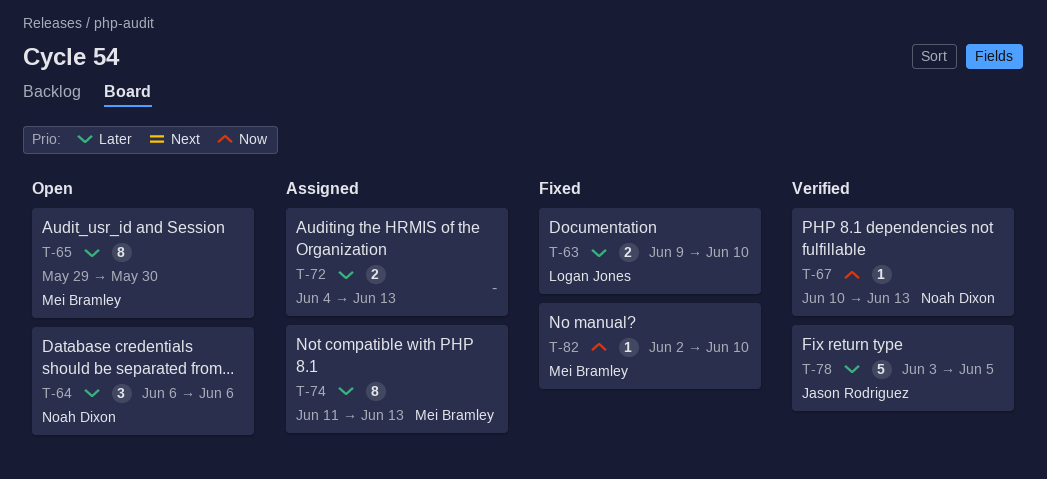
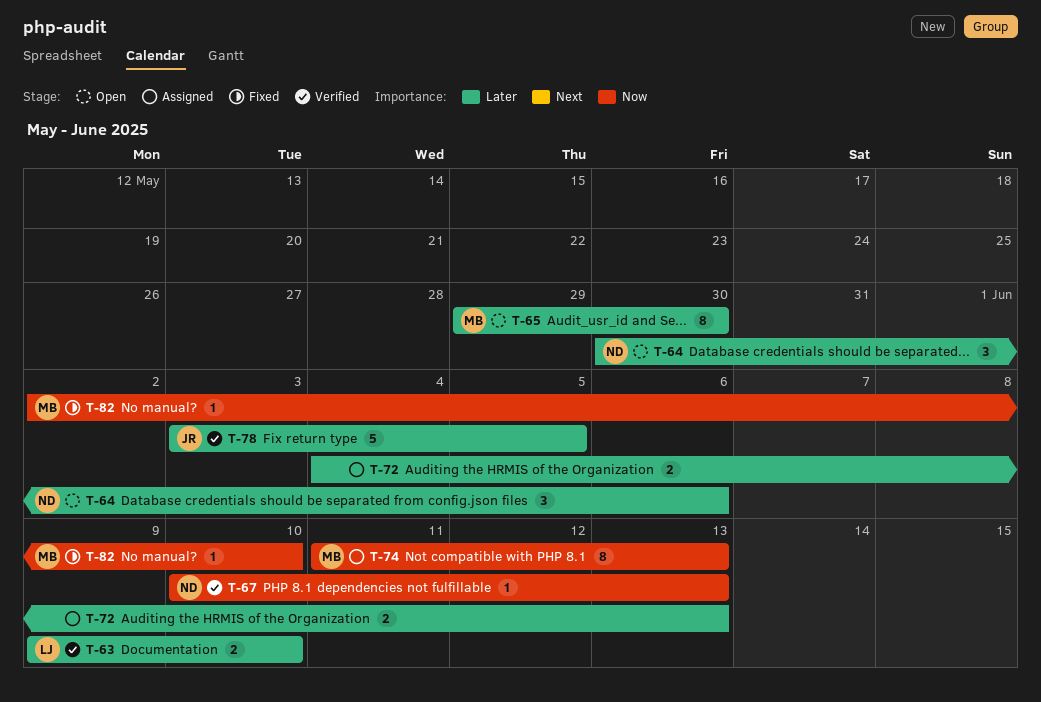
T-63, status: Fixed -> Verified
T-64, start: Jun 6 -> May 30
T-74, priority: Later -> Now

